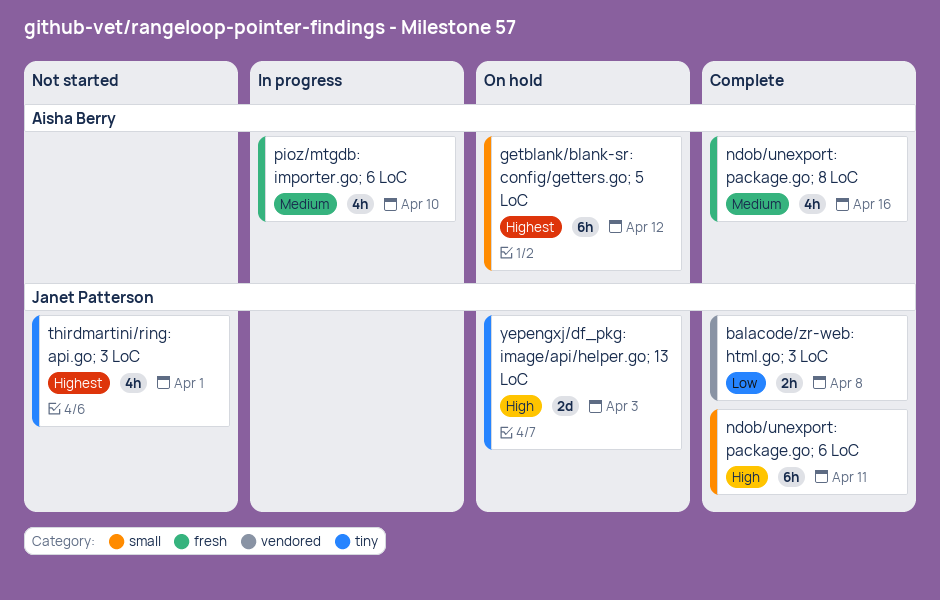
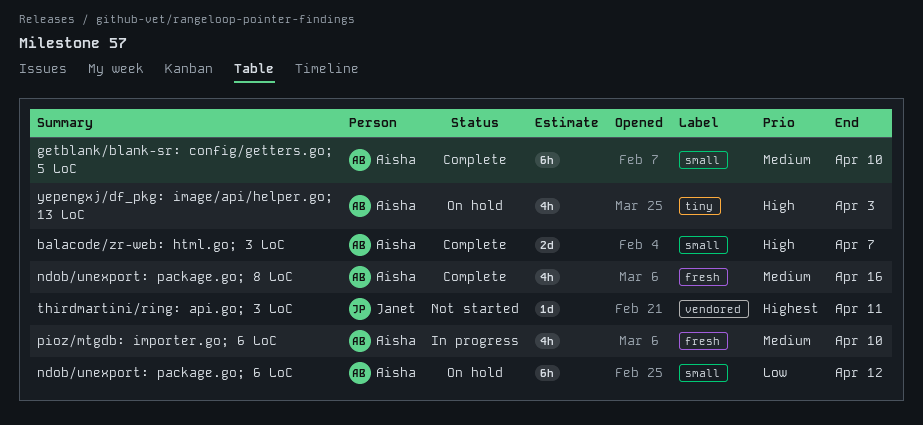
balacode/zr-web: html.go; 3 LoC, owner: Janet Patterson -> Aisha Berry
balacode/zr-web: html.go; 3 LoC, priority: Low -> High
balacode/zr-web: html.go; 3 LoC, label: vendored -> small
balacode/zr-web: html.go; 3 LoC, estimate: 2h -> 2d
balacode/zr-web: html.go; 3 LoC, due: Apr 8 -> Apr 7
getblank/blank-sr: config/getters.go; 5 LoC, status: On hold -> Complete
getblank/blank-sr: config/getters.go; 5 LoC, priority: Highest -> Medium
getblank/blank-sr: config/getters.go; 5 LoC, due: Apr 12 -> Apr 10
ndob/unexport: package.go; 6 LoC, status: Complete -> On hold
ndob/unexport: package.go; 6 LoC, owner: Janet Patterson -> Aisha Berry
ndob/unexport: package.go; 6 LoC, priority: High -> Low
ndob/unexport: package.go; 6 LoC, due: Apr 11 -> Apr 12
thirdmartini/ring: api.go; 3 LoC, label: tiny -> vendored
thirdmartini/ring: api.go; 3 LoC, estimate: 4h -> 1d
thirdmartini/ring: api.go; 3 LoC, due: Apr 1 -> Apr 11
yepengxj/df_pkg: image/api/helper.go; 13 LoC, owner: Janet Patterson -> Aisha Berry
yepengxj/df_pkg: image/api/helper.go; 13 LoC, estimate: 2d -> 4h

